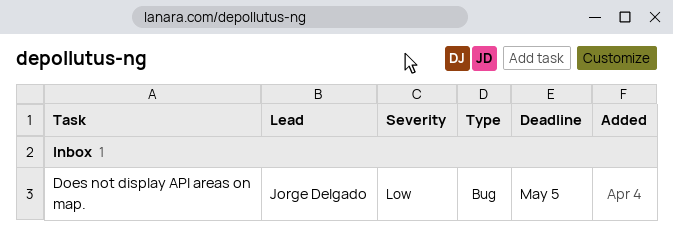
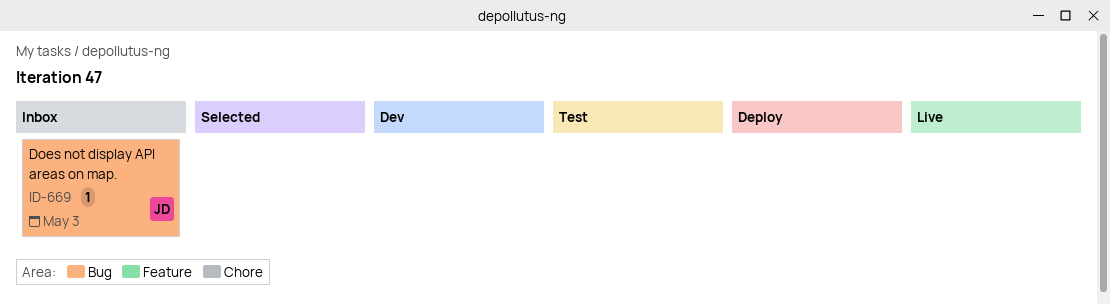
Does not display API areas on map., due: May 5 -> May 3

